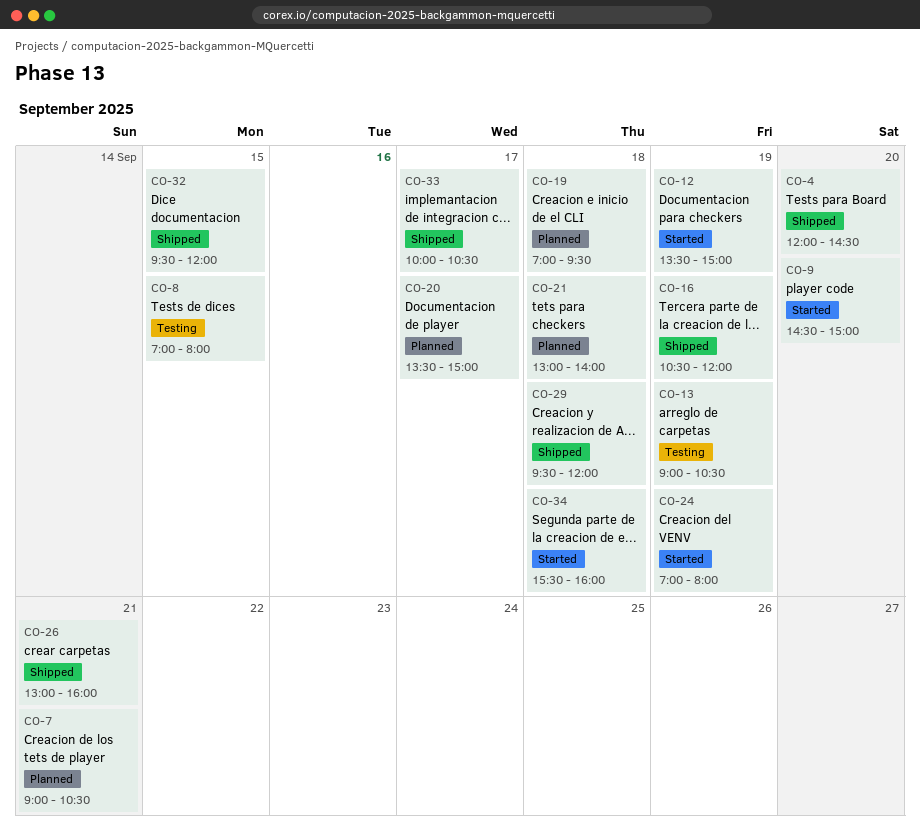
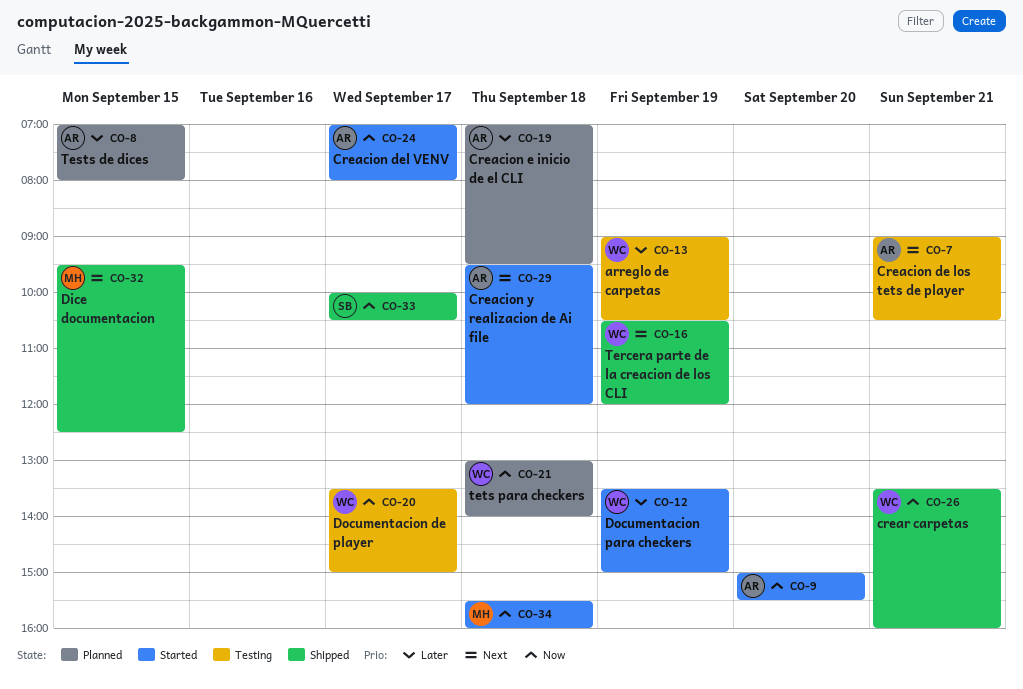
CO-4: present -> none
CO-7, status: Planned -> Testing
CO-8, status: Testing -> Planned
CO-9, begins: 14:30 -> 15:00
CO-9, ends: 15:00 -> 15:30
CO-20, status: Planned -> Testing
CO-24, day: Sep 19 -> Sep 17
CO-26, begins: 13:00 -> 13:30
CO-29, status: Shipped -> Started
CO-32, ends: 12:00 -> 12:30

